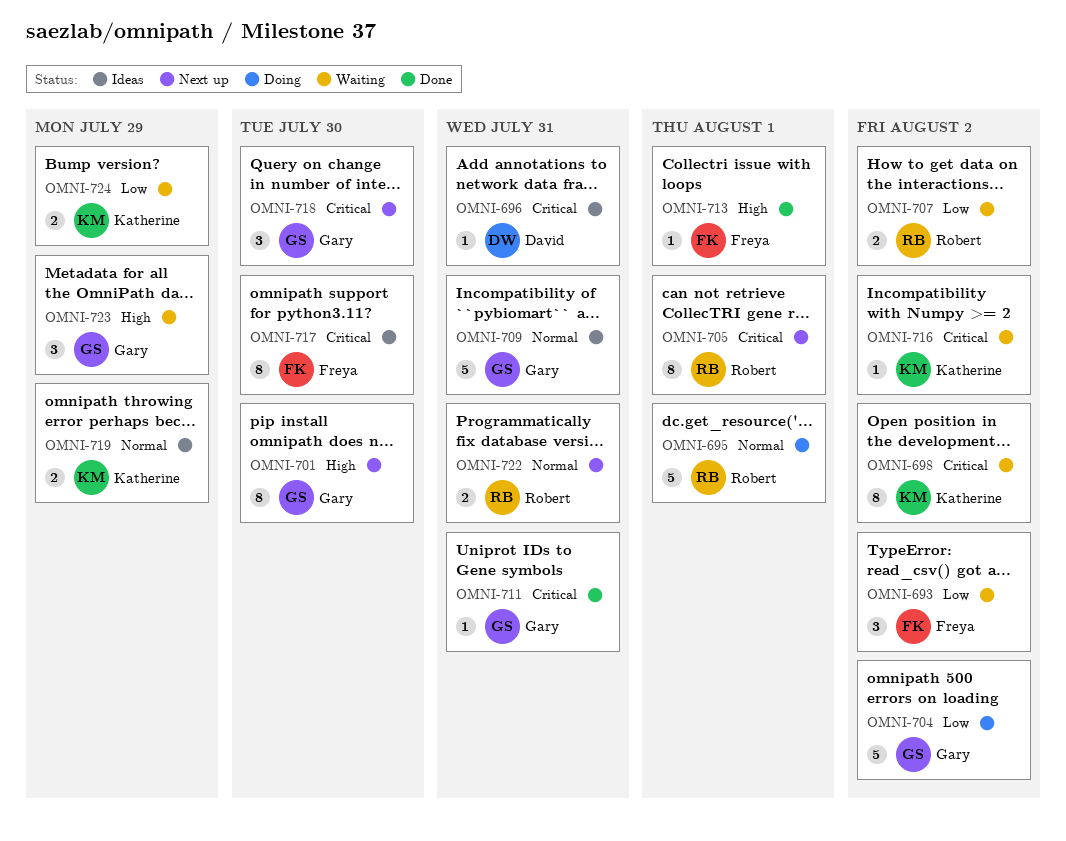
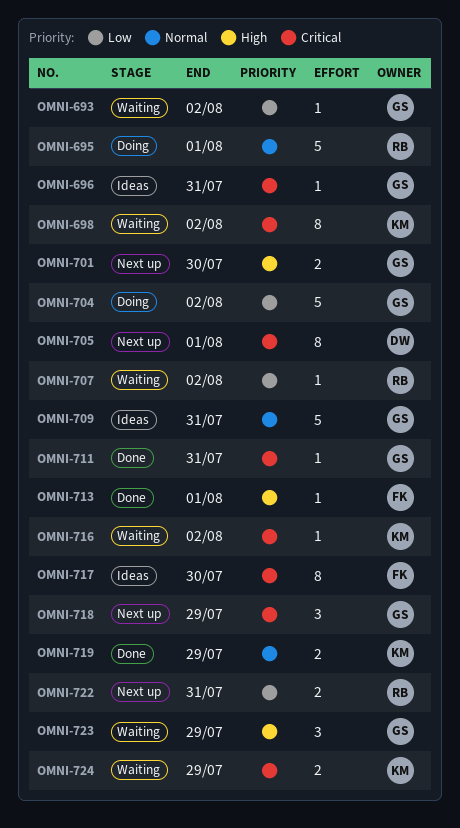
OMNI-693, owner: Freya -> Gary
OMNI-693, estimate: 3 -> 1
OMNI-696, owner: David -> Gary
OMNI-701, estimate: 8 -> 2
OMNI-705, owner: Robert -> David
OMNI-707, estimate: 2 -> 1
OMNI-718, due: Jul 30 -> Jul 29
OMNI-719, status: Ideas -> Done
OMNI-722, priority: Normal -> Low
OMNI-724, priority: Low -> Critical

